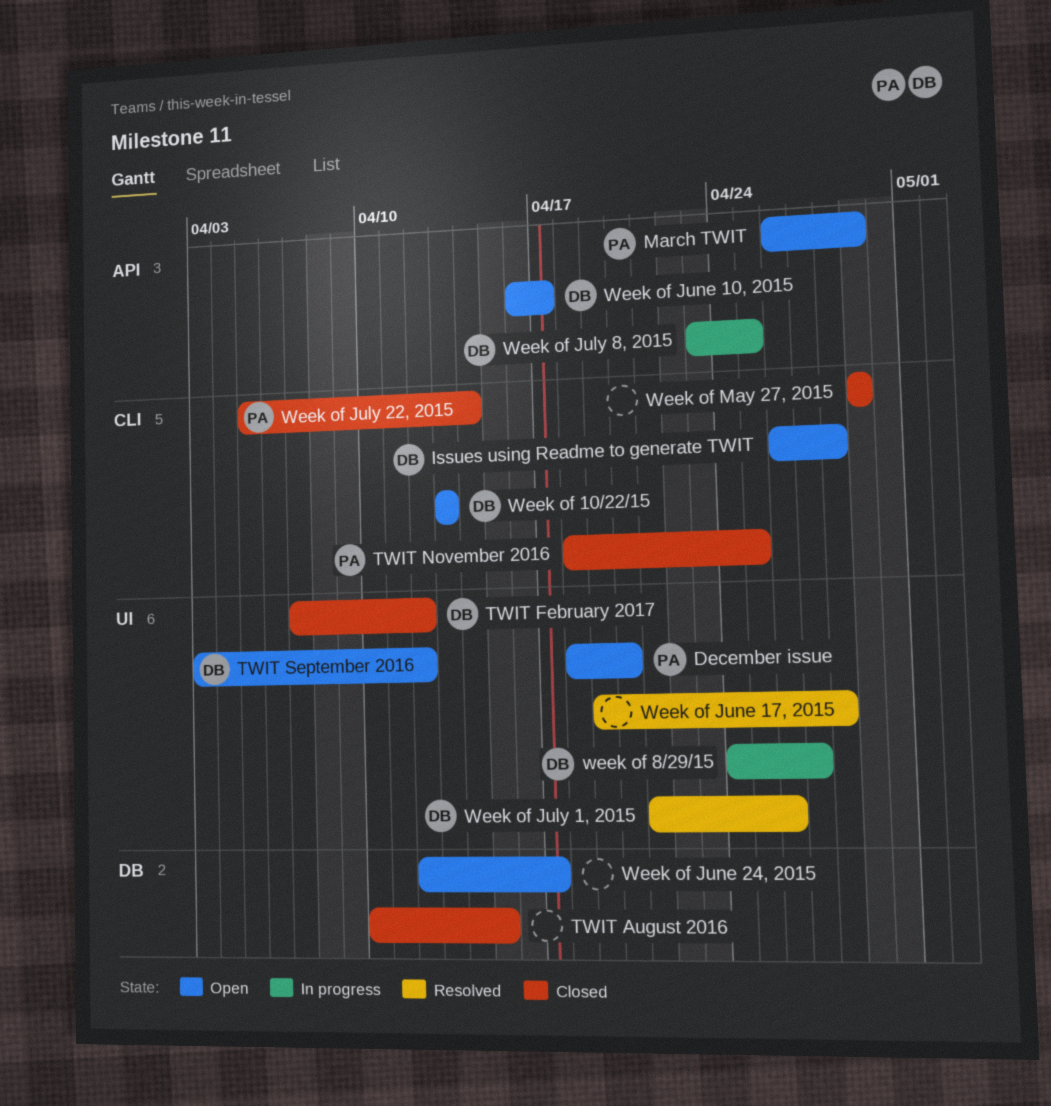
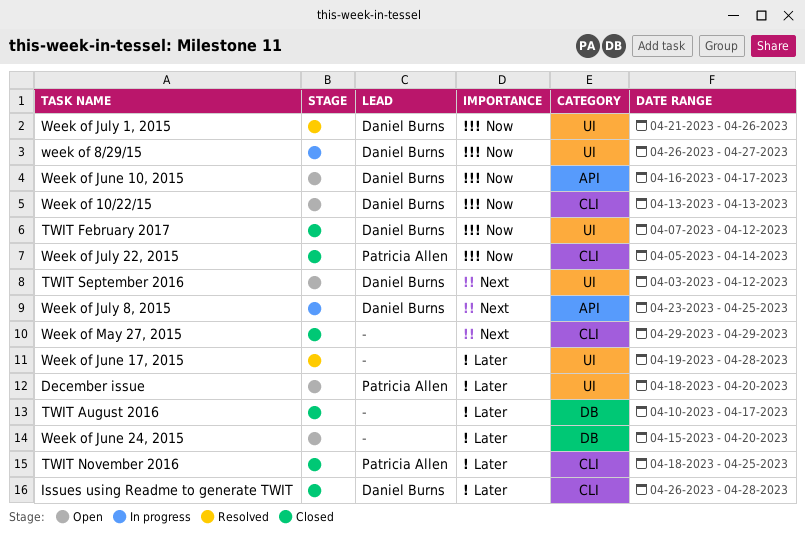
Issues using Readme to generate TWIT, status: Open -> Closed
March TWIT: present -> none
TWIT August 2016, due: Apr 15 -> Apr 17
week of 8/29/15, start: Apr 24 -> Apr 26
Week of June 24, 2015, start: Apr 12 -> Apr 15
Week of June 24, 2015, due: Apr 17 -> Apr 20

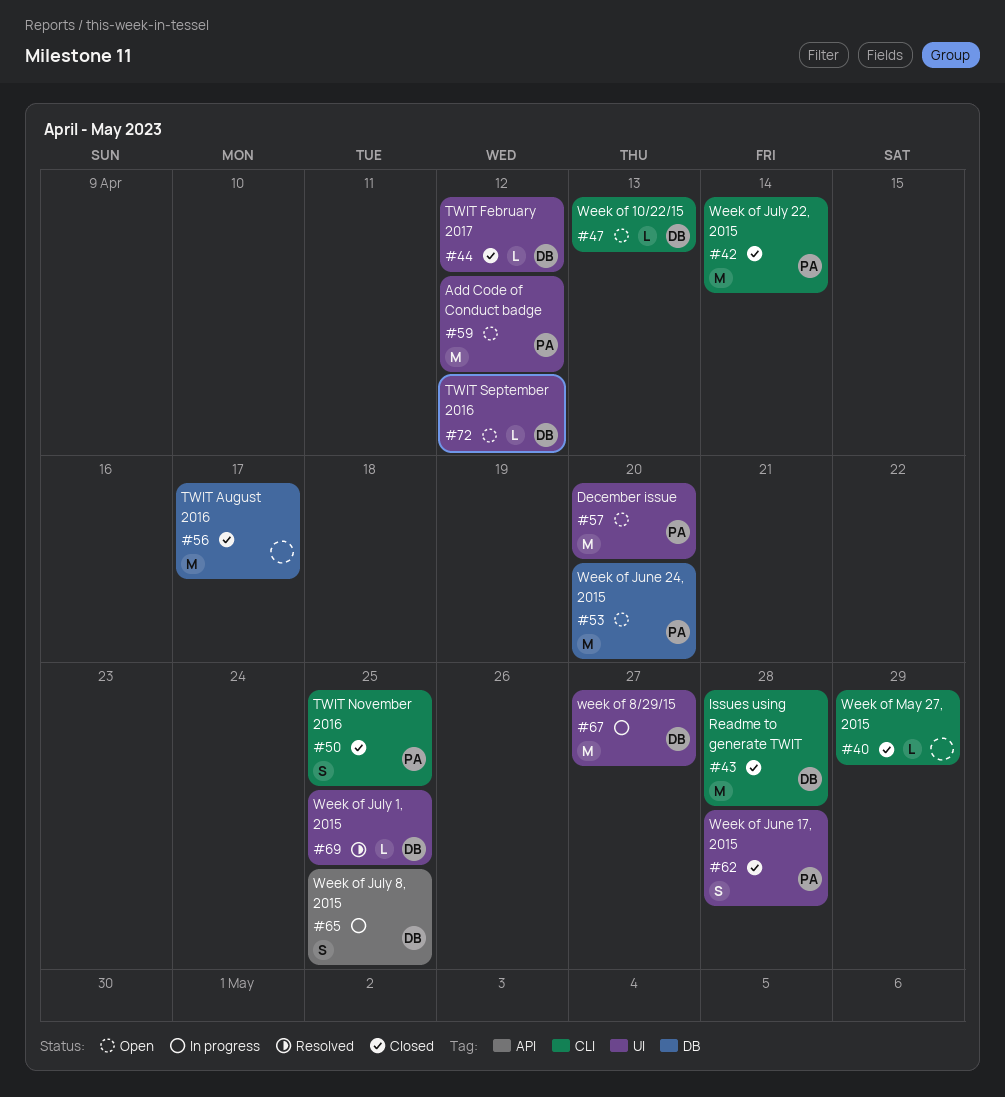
Add Code of Conduct badge: none -> present
Week of July 1, 2015, due: Apr 26 -> Apr 25
Week of June 10, 2015: present -> none
Week of June 17, 2015, status: Resolved -> Closed
Week of June 17, 2015, owner: none -> Patricia Allen
Week of June 24, 2015, owner: none -> Patricia Allen

